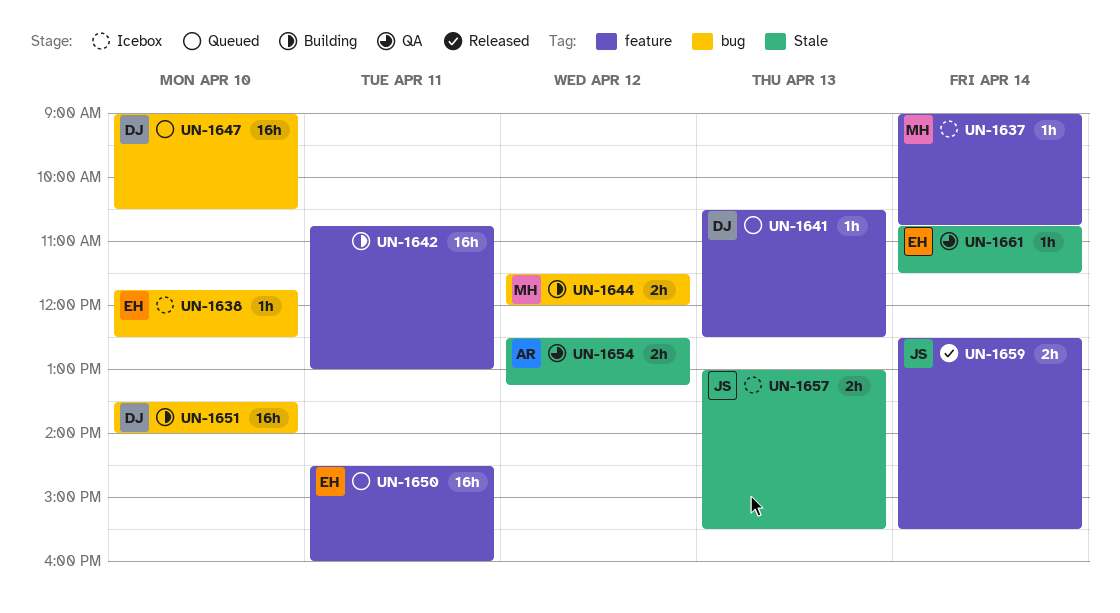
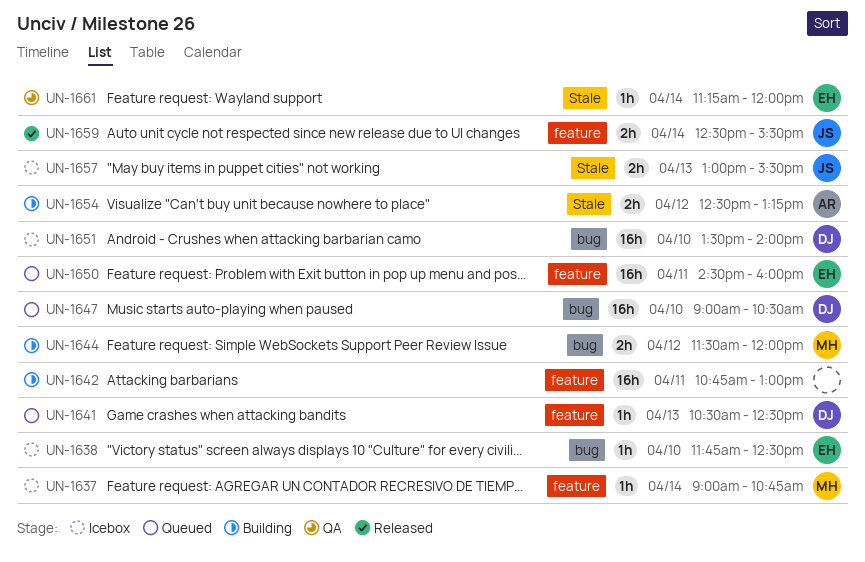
UN-1651, status: Building -> Icebox
UN-1654, status: QA -> Building
UN-1661, begins: 10:45 -> 11:15
UN-1661, ends: 11:30 -> 12:00

